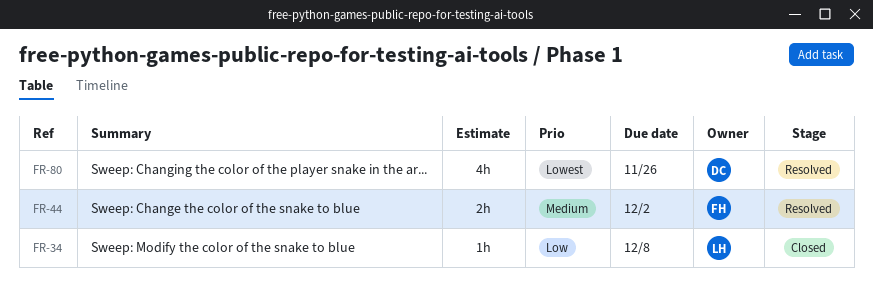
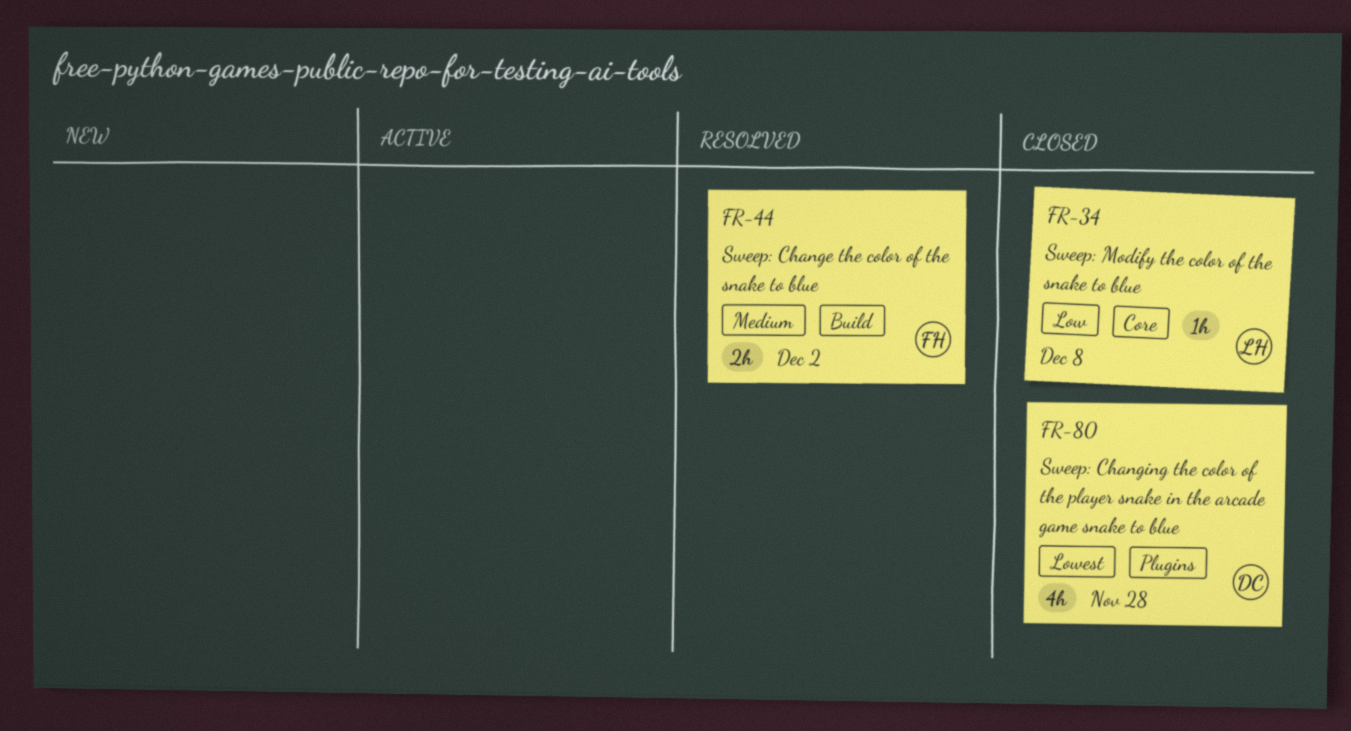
FR-80, status: Resolved -> Closed
FR-80, due: Nov 26 -> Nov 28

